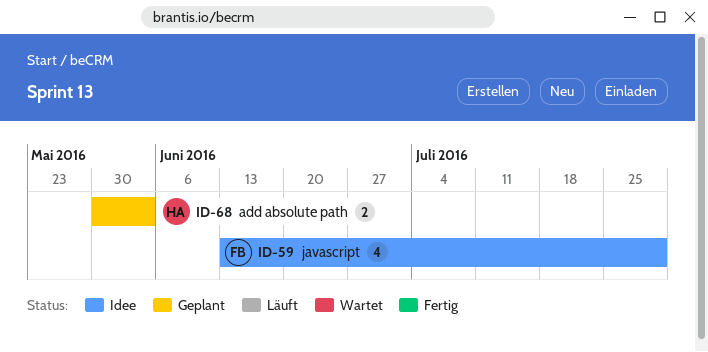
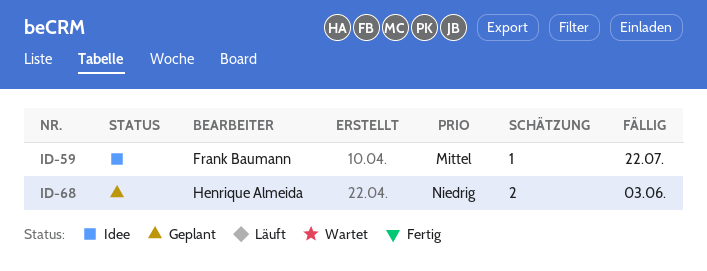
ID-59, estimate: 4 -> 1
ID-59, due: Jul 29 -> Jul 22

